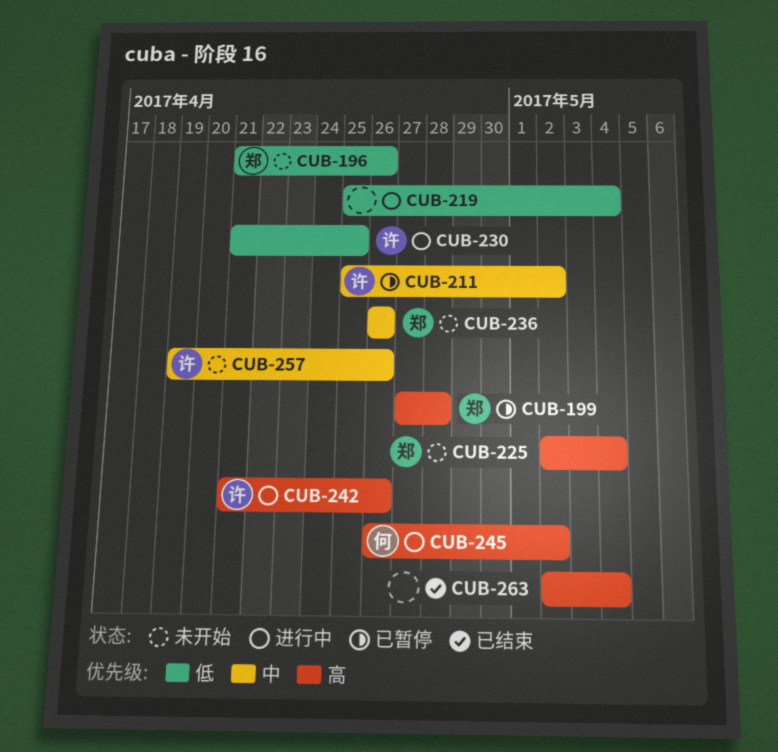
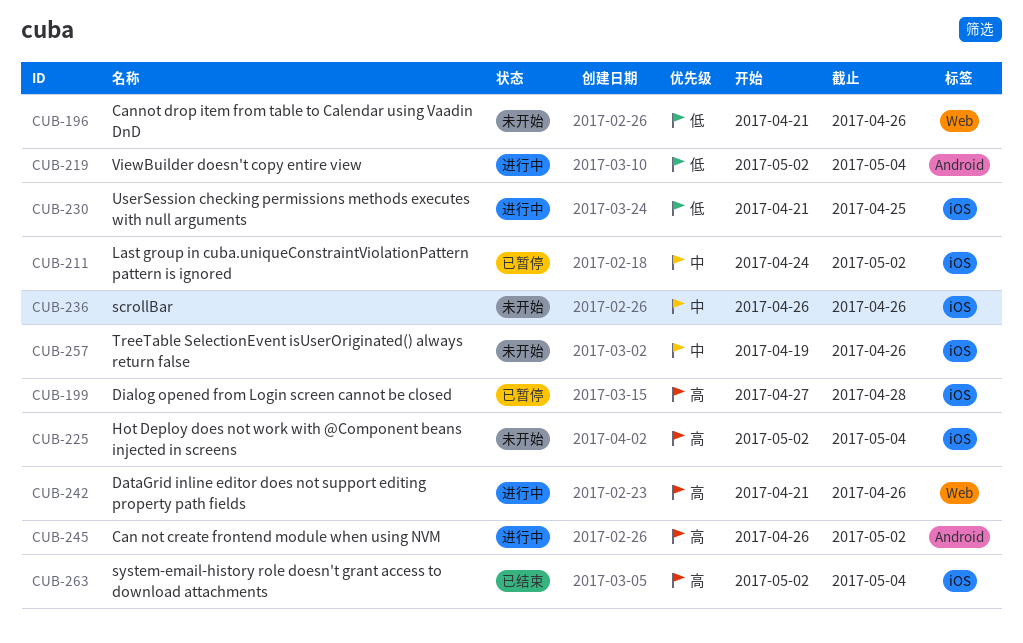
CUB-211, start: Apr 25 -> Apr 24
CUB-219, start: Apr 25 -> May 2

